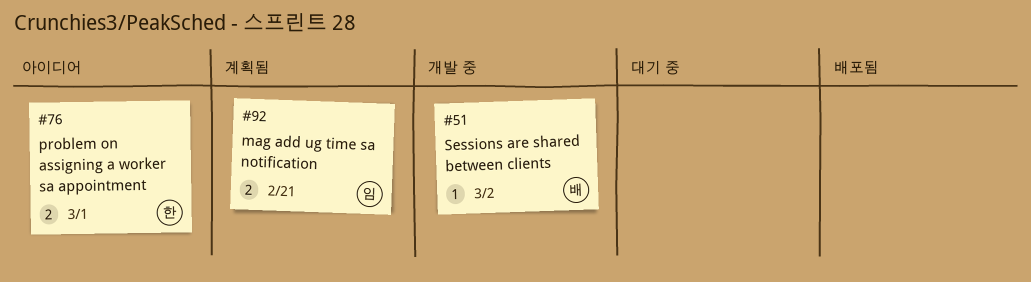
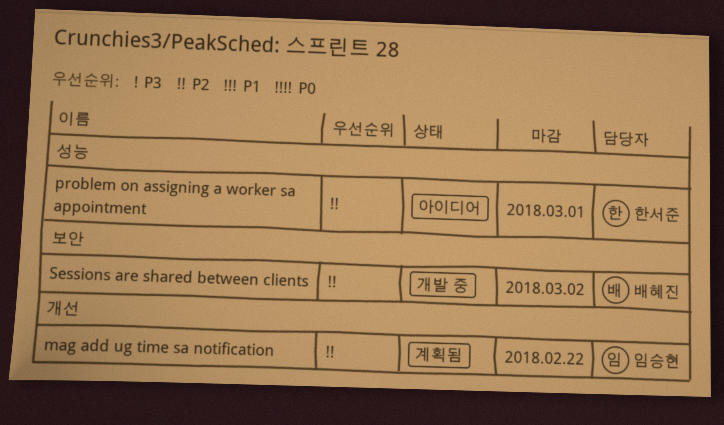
mag add ug time sa notification, due: Feb 21 -> Feb 22

